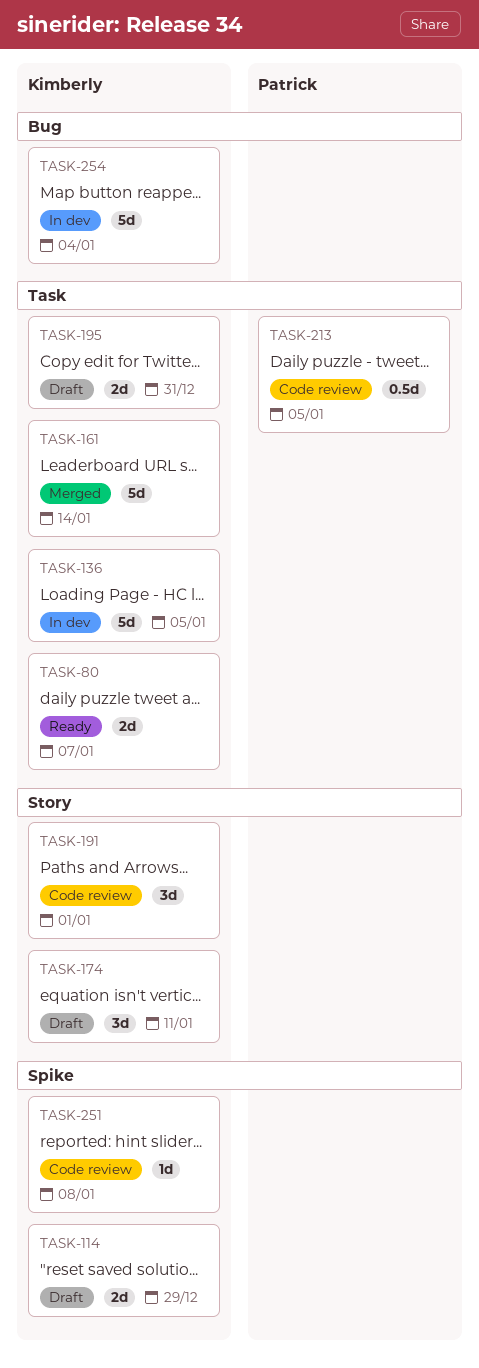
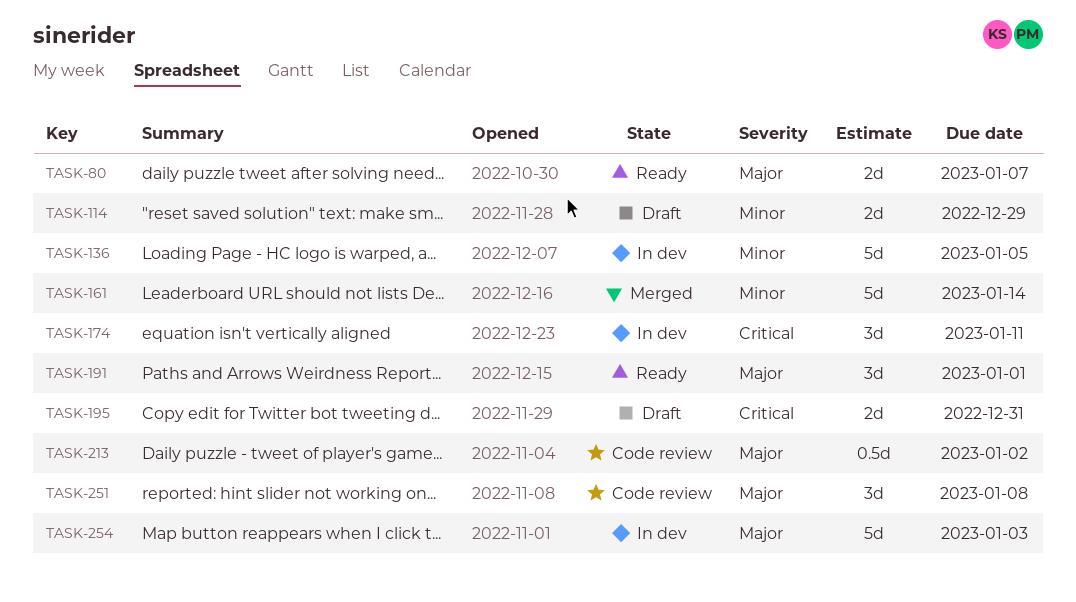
TASK-174, status: Draft -> In dev
TASK-191, status: Code review -> Ready
TASK-213, due: Jan 5 -> Jan 2
TASK-251, estimate: 1d -> 3d
TASK-254, due: Jan 4 -> Jan 3

